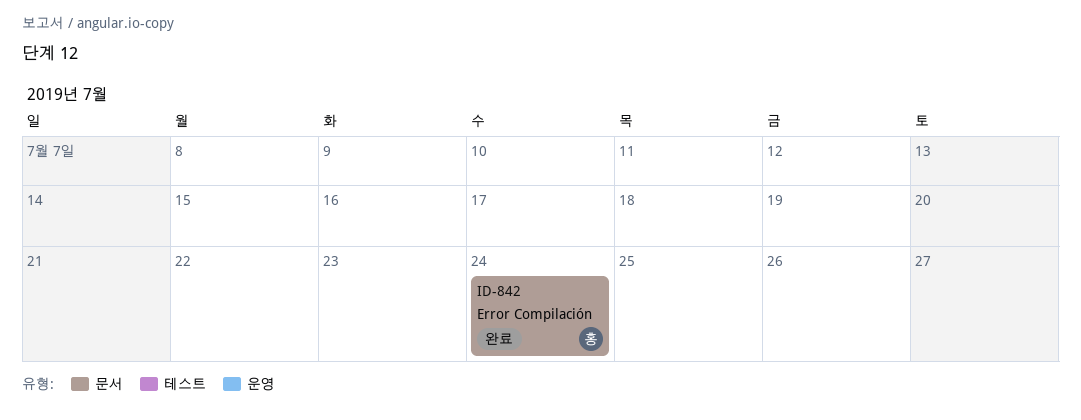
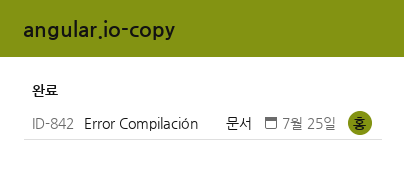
ID-842, due: Jul 24 -> Jul 25

